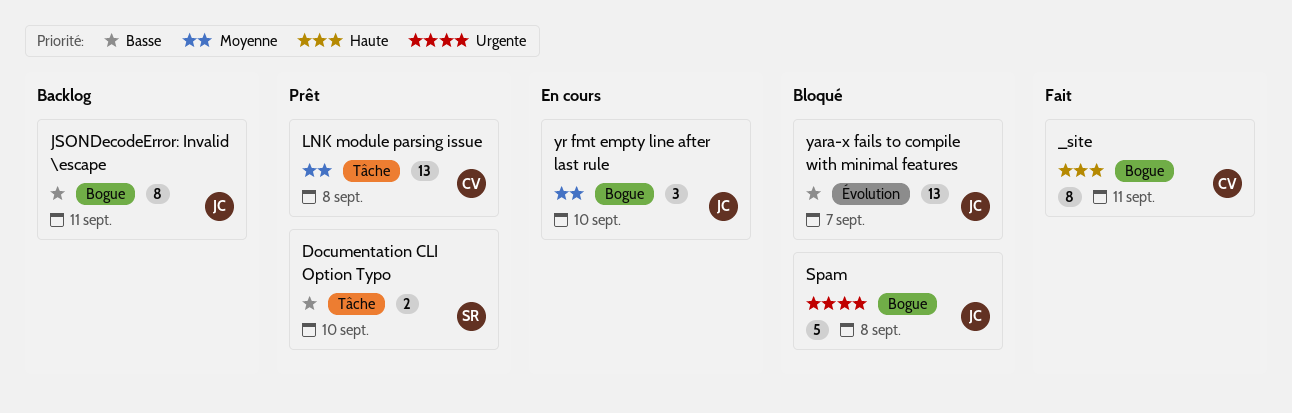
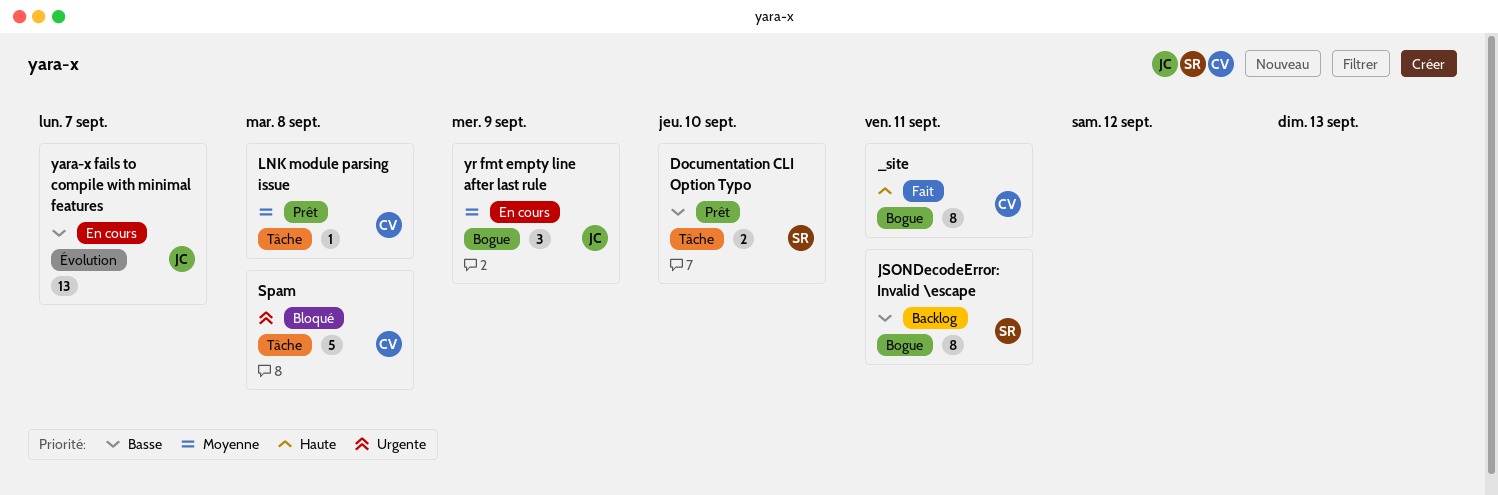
JSONDecodeError: Invalid \escape, owner: JC -> SR
LNK module parsing issue, estimate: 13 -> 1
Spam, owner: JC -> CV
Spam, label: Bogue -> Tâche
yara-x fails to compile with minimal features, status: Bloqué -> En cours
yr fmt empty line after last rule, due: Sep 10 -> Sep 9

